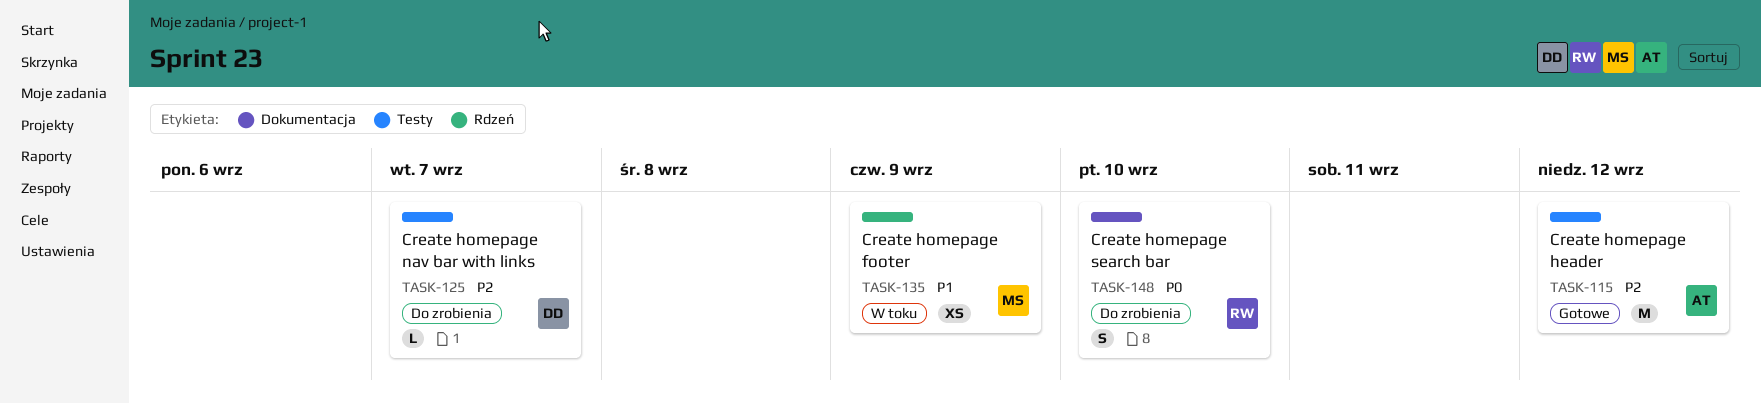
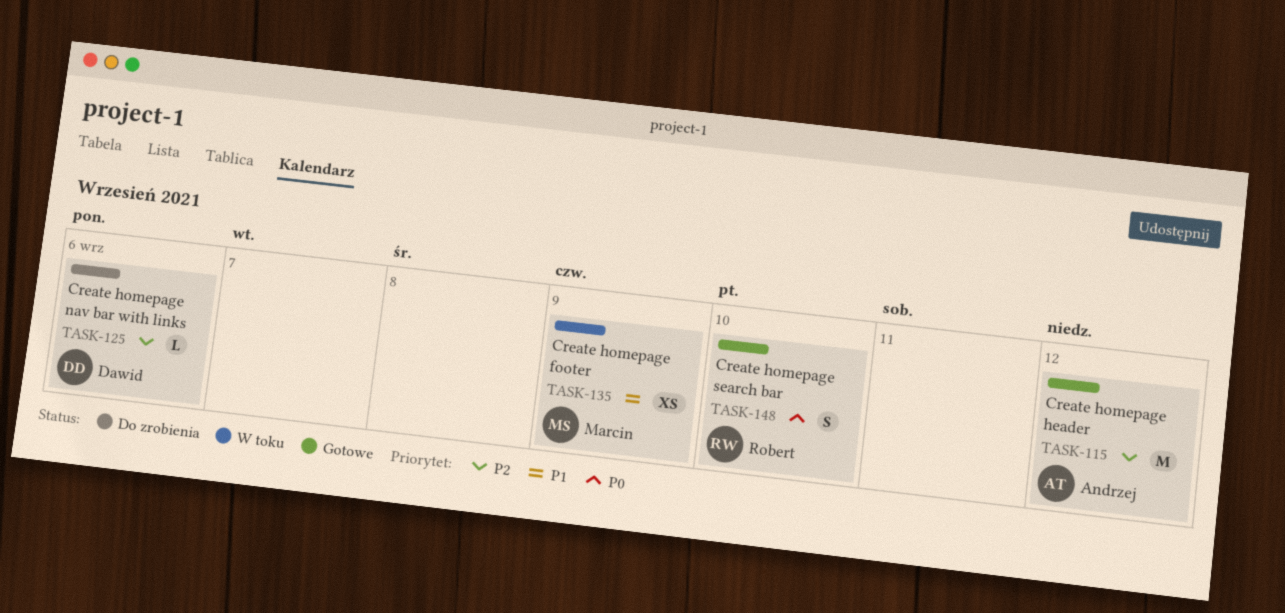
TASK-125, due: Sep 7 -> Sep 6
TASK-148, status: Do zrobienia -> Gotowe

